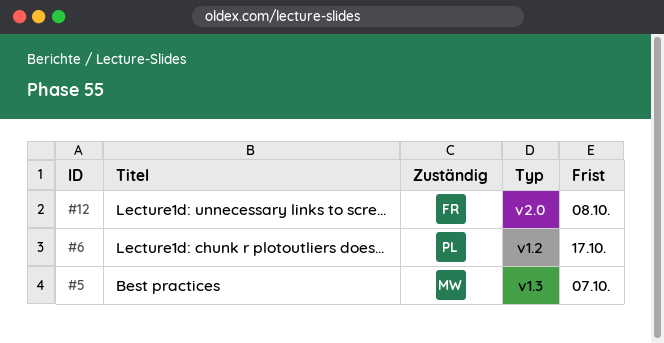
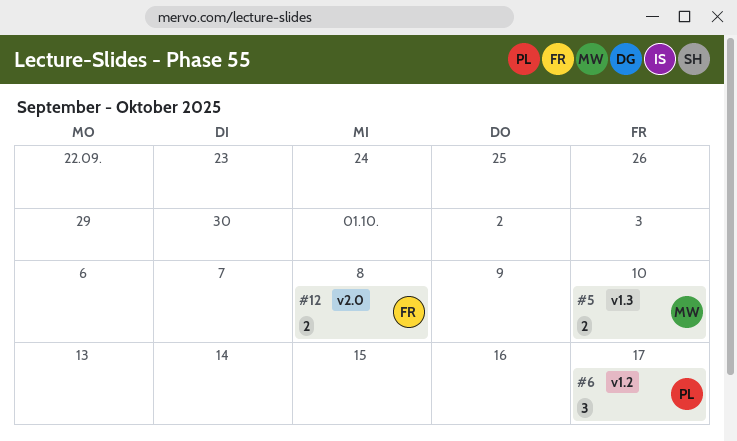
#5, due: Oct 7 -> Oct 10

